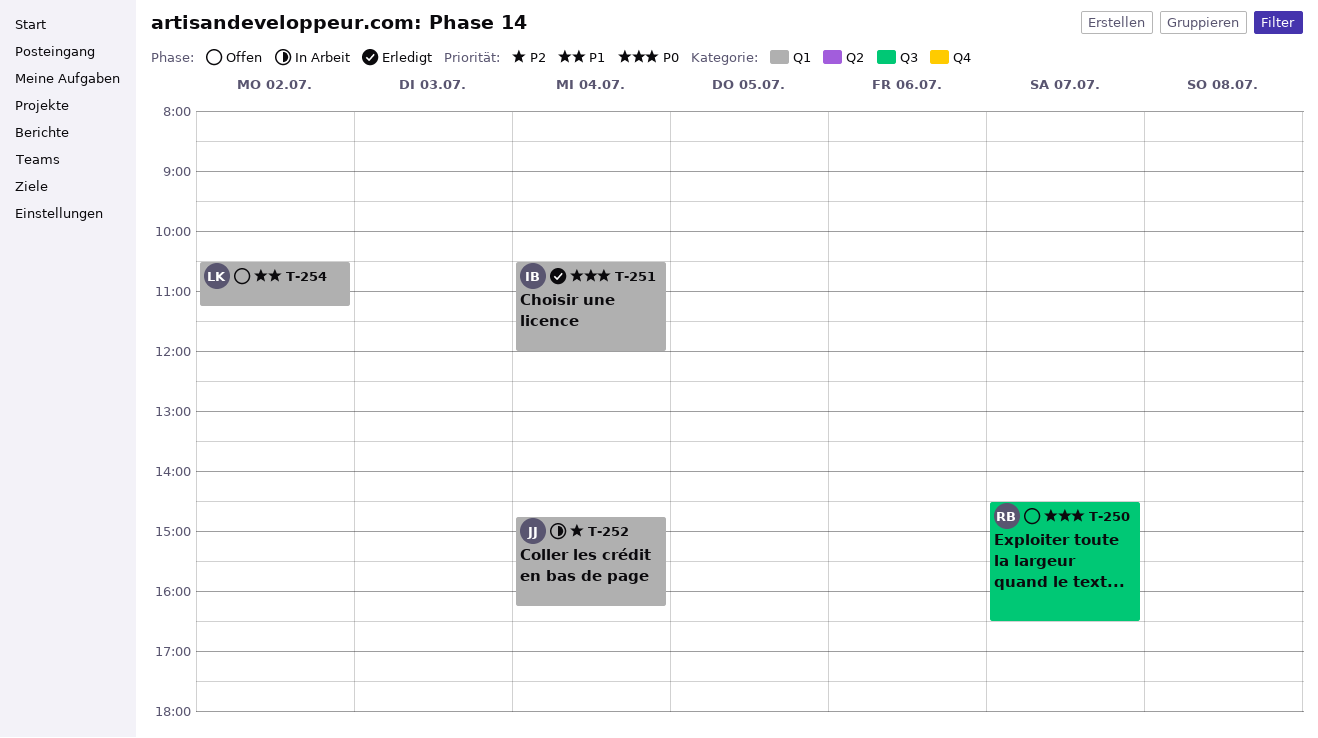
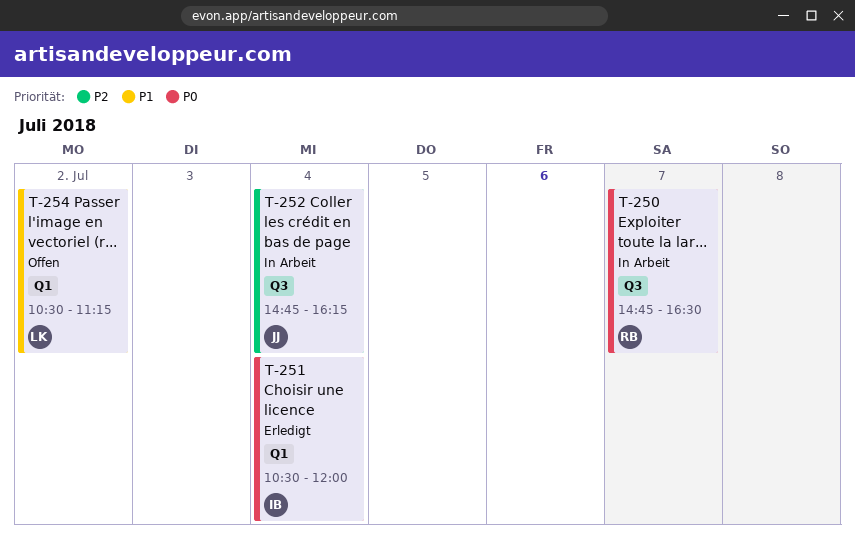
T-250, status: Offen -> In Arbeit
T-250, begins: 14:30 -> 14:45
T-252, label: Q1 -> Q3

